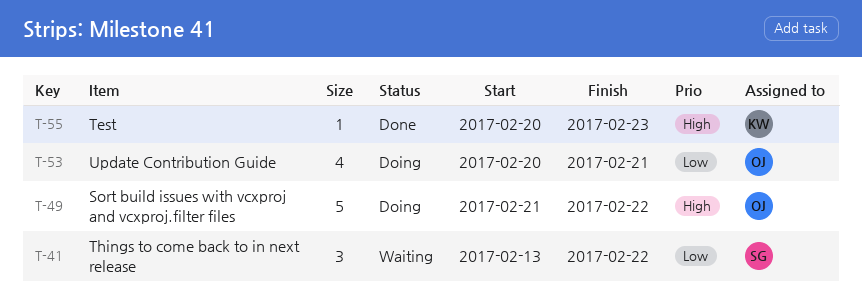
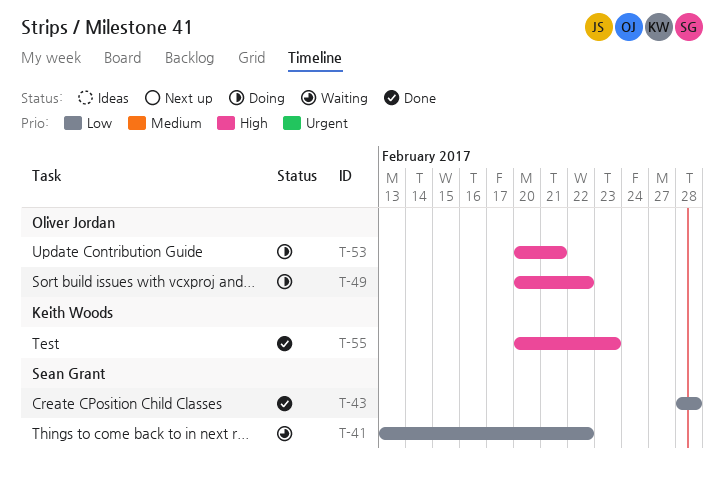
T-43: none -> present
T-49, start: Feb 21 -> Feb 20
T-53, priority: Low -> High

